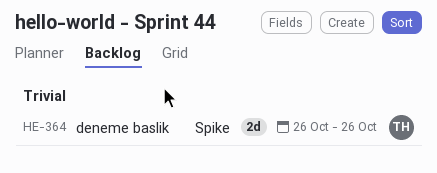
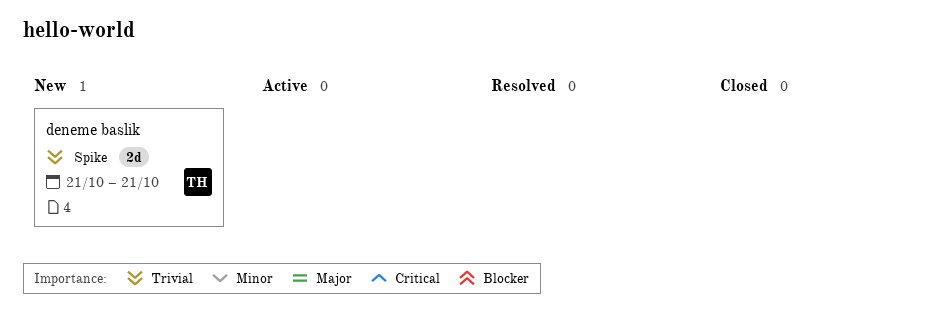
deneme baslik, start: Oct 26 -> Oct 21
deneme baslik, due: Oct 26 -> Oct 21

